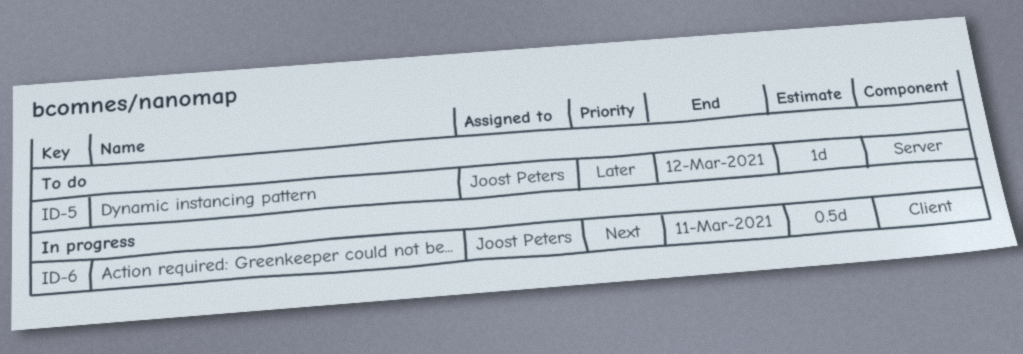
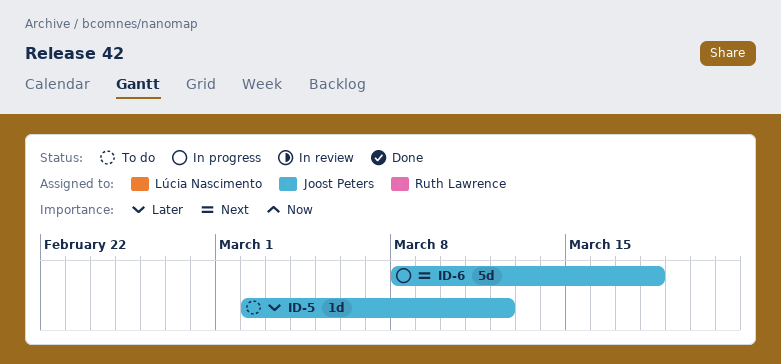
ID-6, estimate: 0.5d -> 5d
ID-6, due: Mar 11 -> Mar 18

